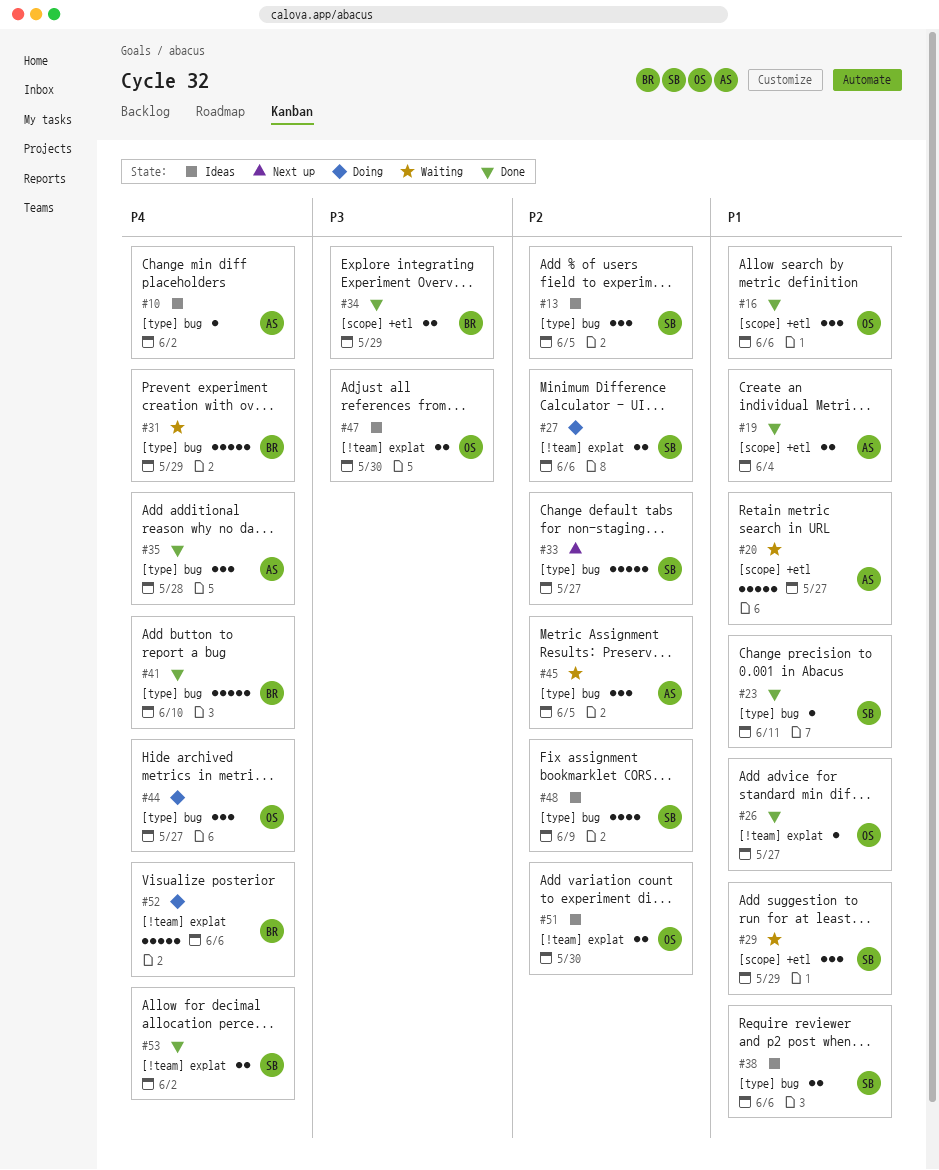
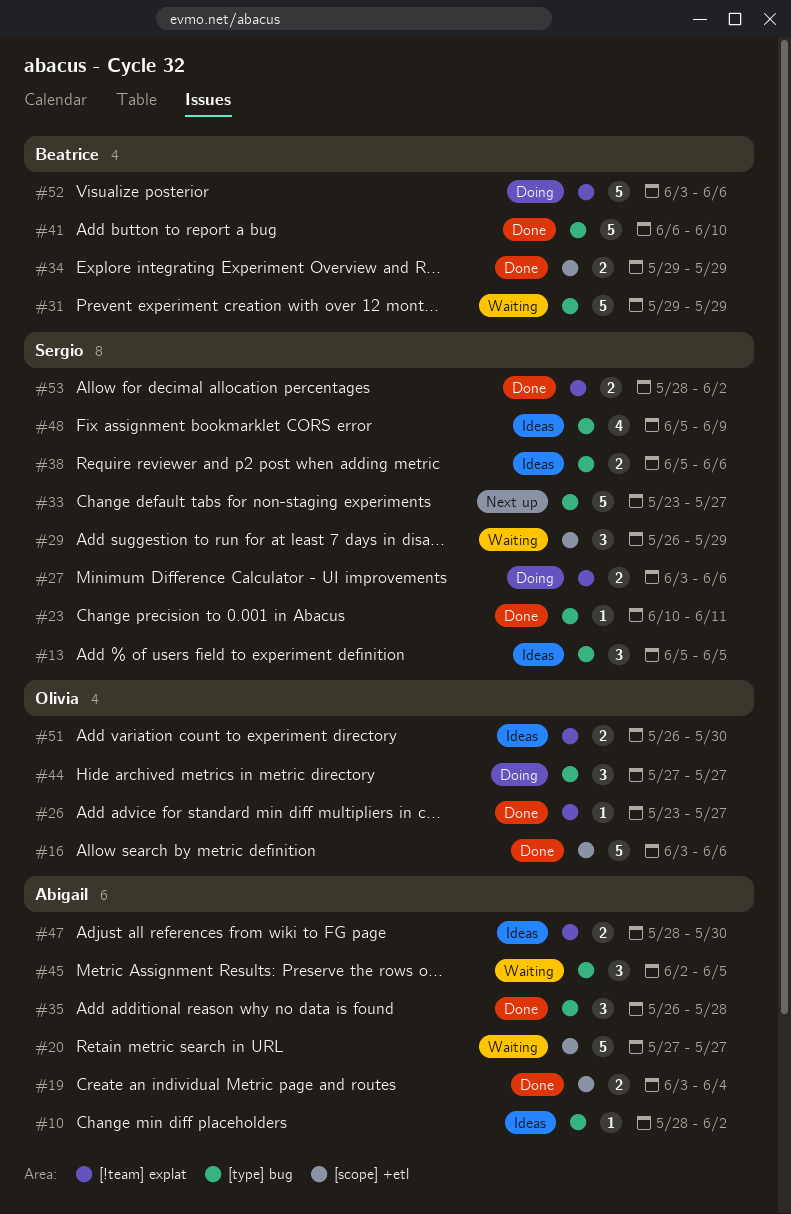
#16, estimate: 3 -> 5
#47, owner: Olivia -> Abigail

